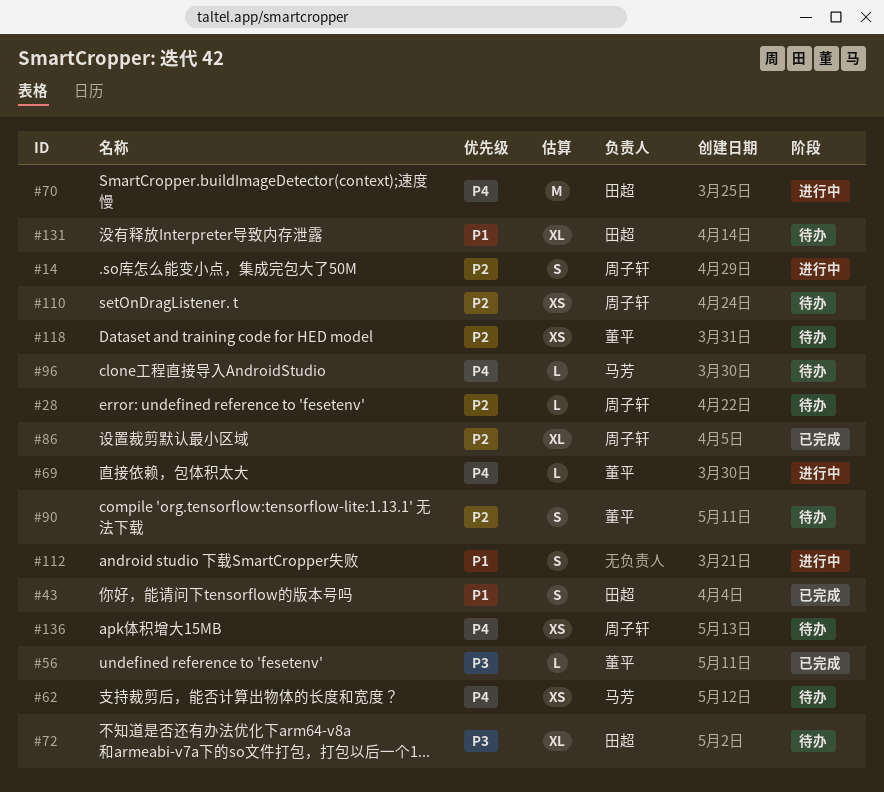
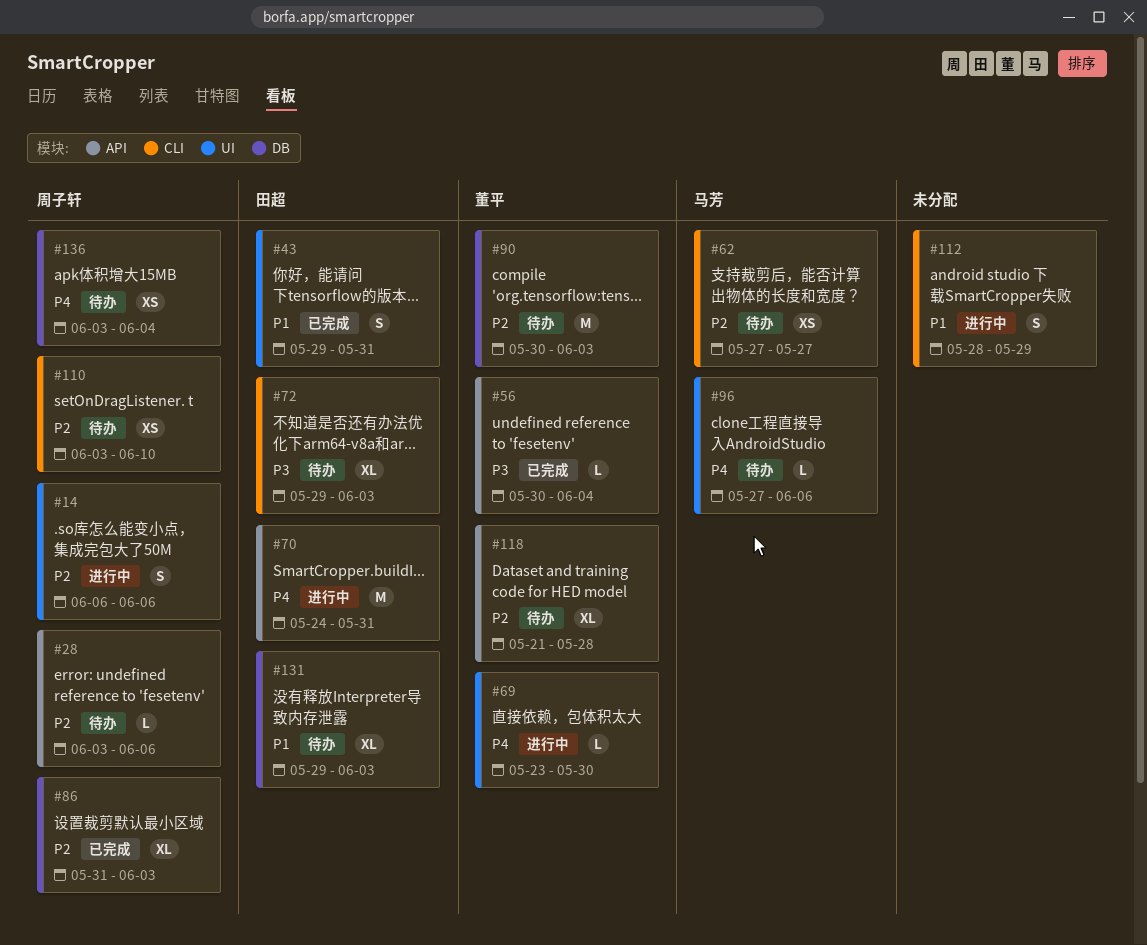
#62, priority: P4 -> P2
#90, estimate: S -> M
#118, estimate: XS -> XL

